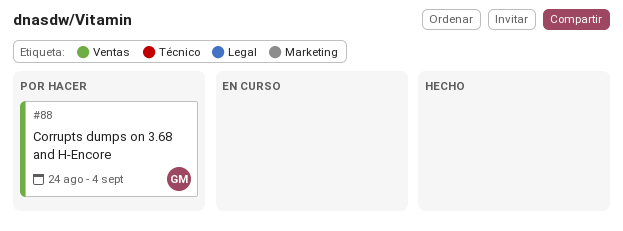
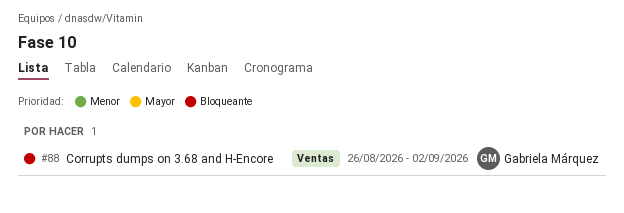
#88, start: Aug 24 -> Aug 26
#88, due: Sep 4 -> Sep 2

